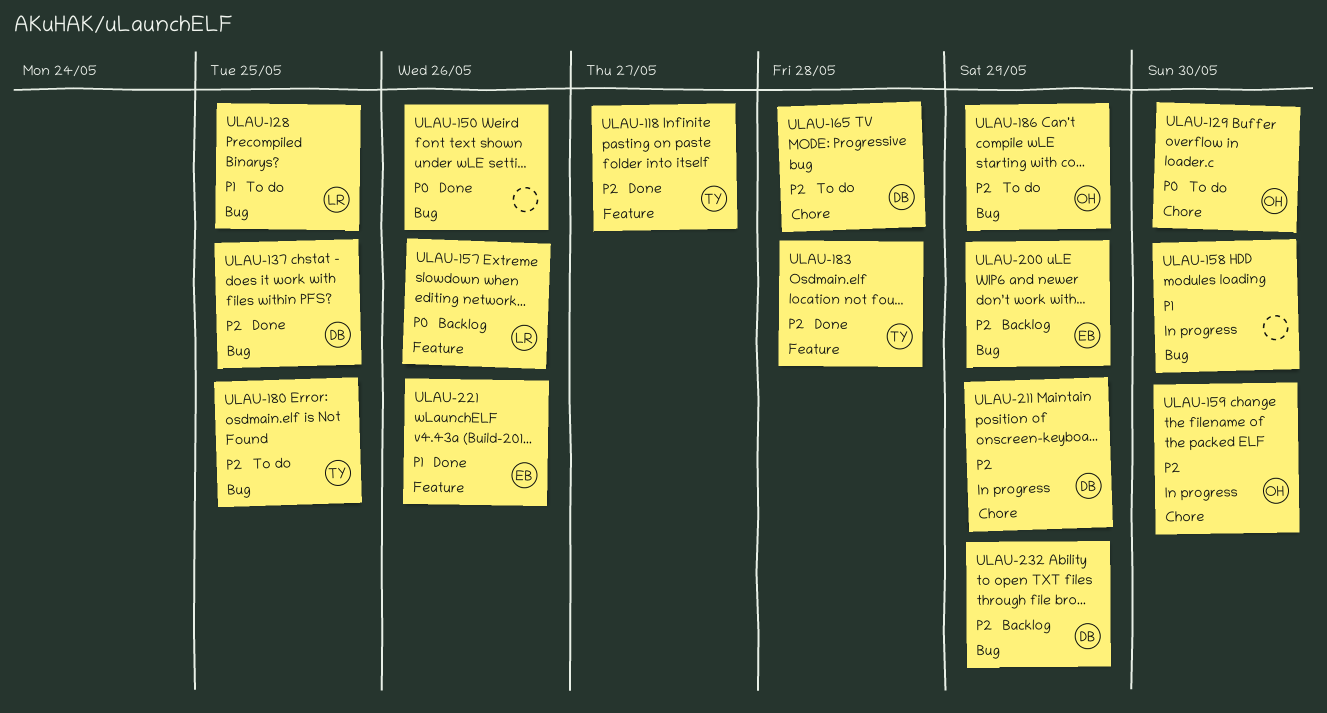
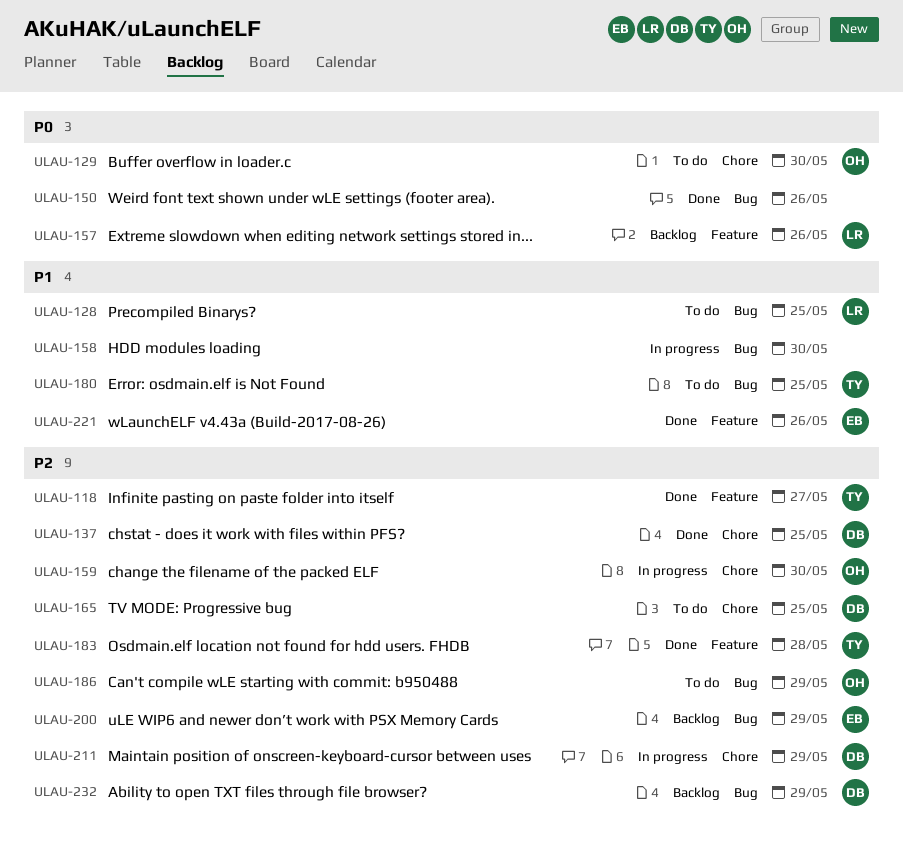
ULAU-137, label: Bug -> Chore
ULAU-165, due: May 28 -> May 25
ULAU-180, priority: P2 -> P1

